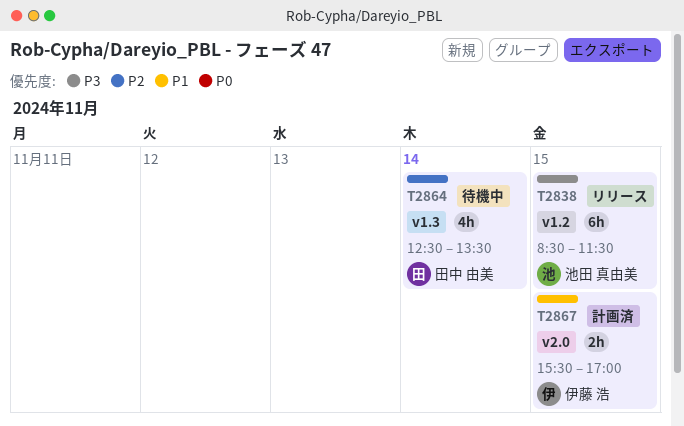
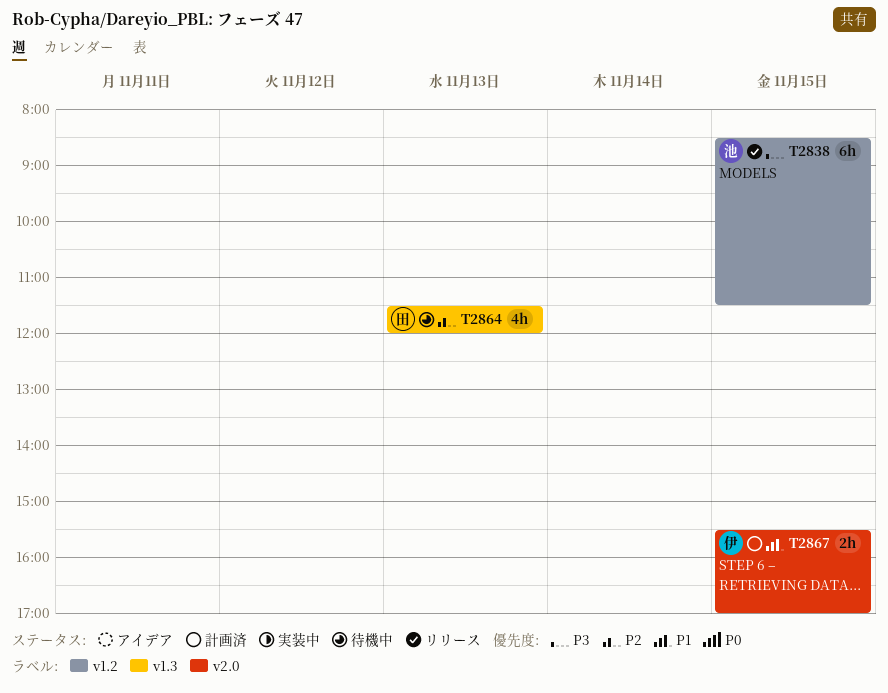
T2864, day: Nov 14 -> Nov 13
T2864, begins: 12:30 -> 11:30
T2864, ends: 13:30 -> 12:00

